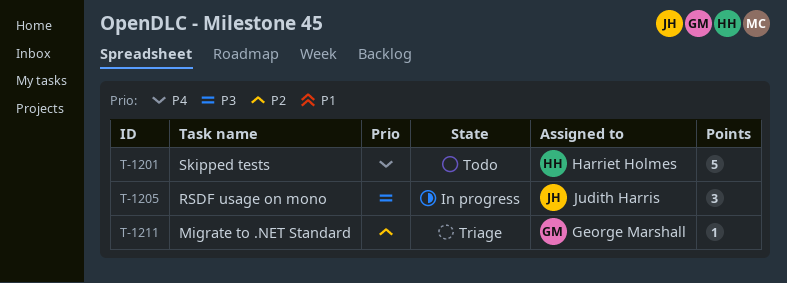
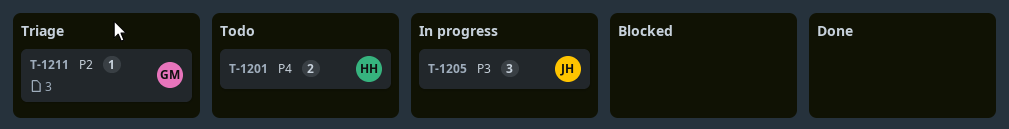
T-1201, estimate: 5 -> 2

